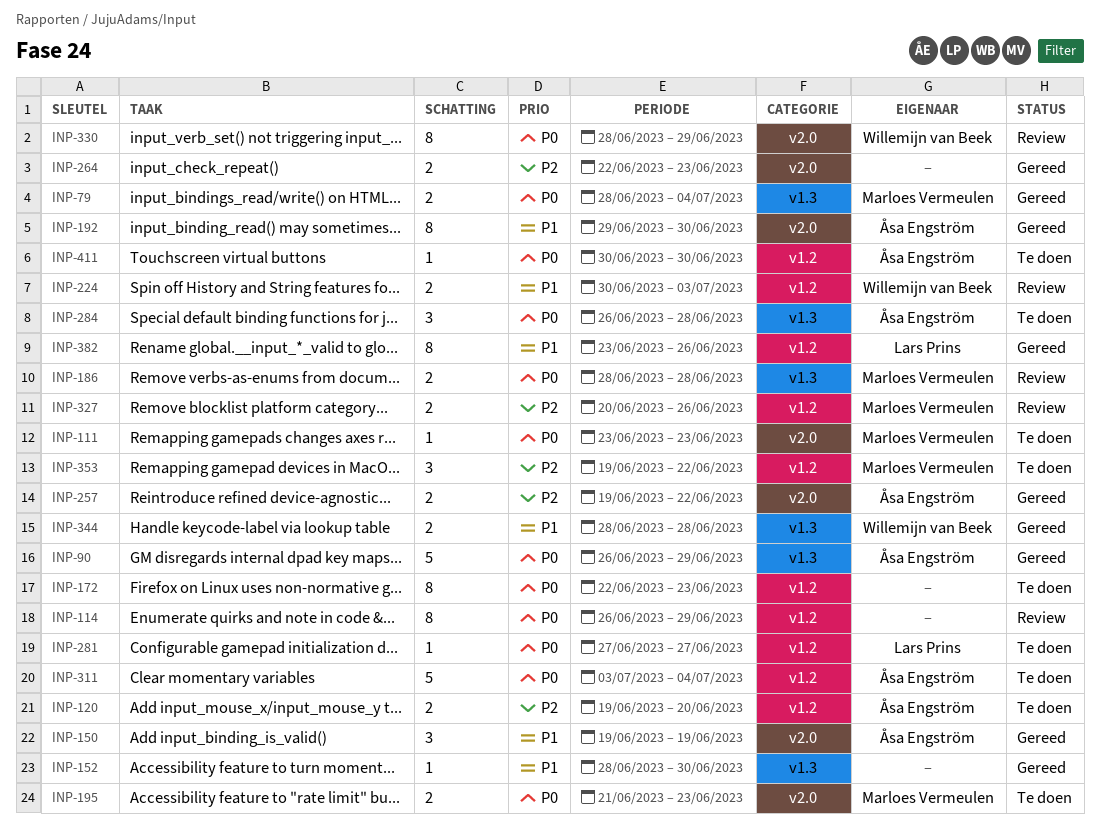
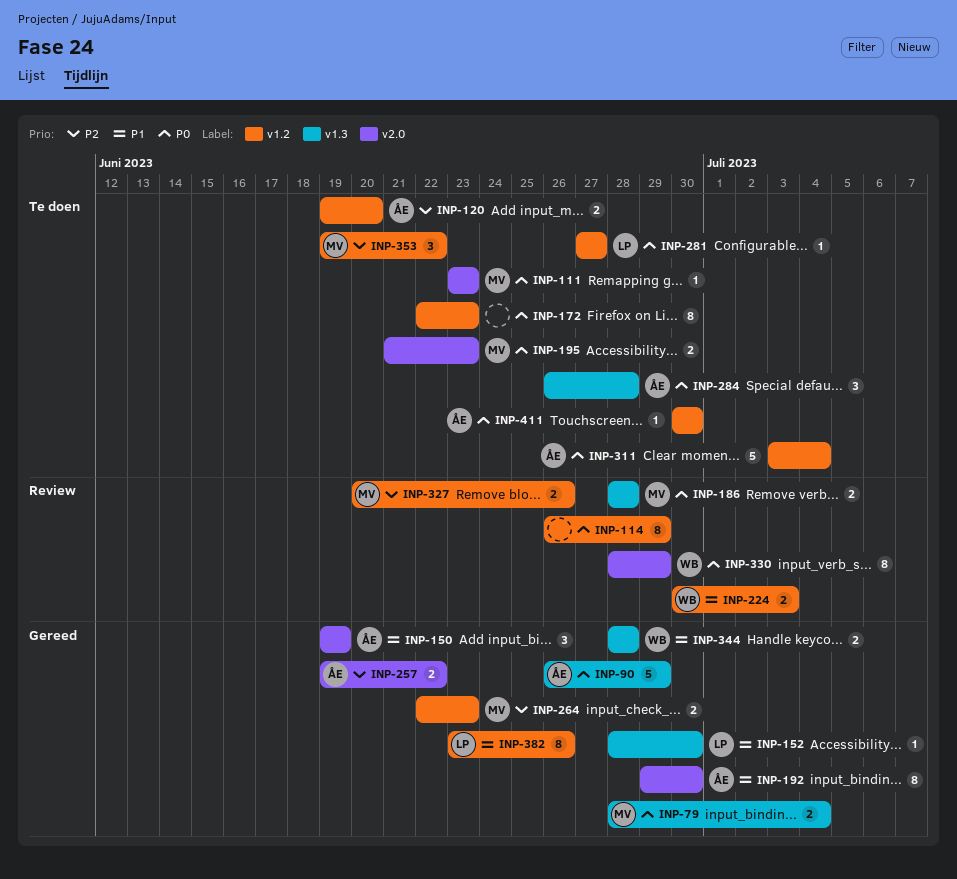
INP-152, owner: none -> Lars Prins
INP-264, owner: none -> Marloes Vermeulen
INP-264, label: v2.0 -> v1.2

